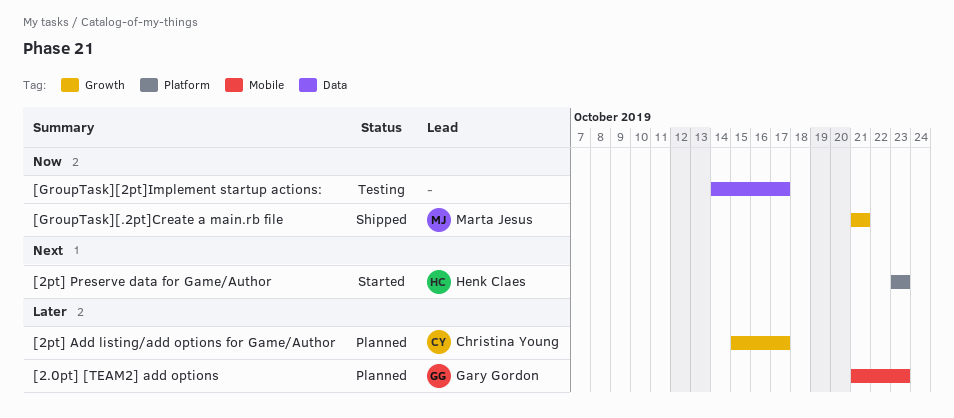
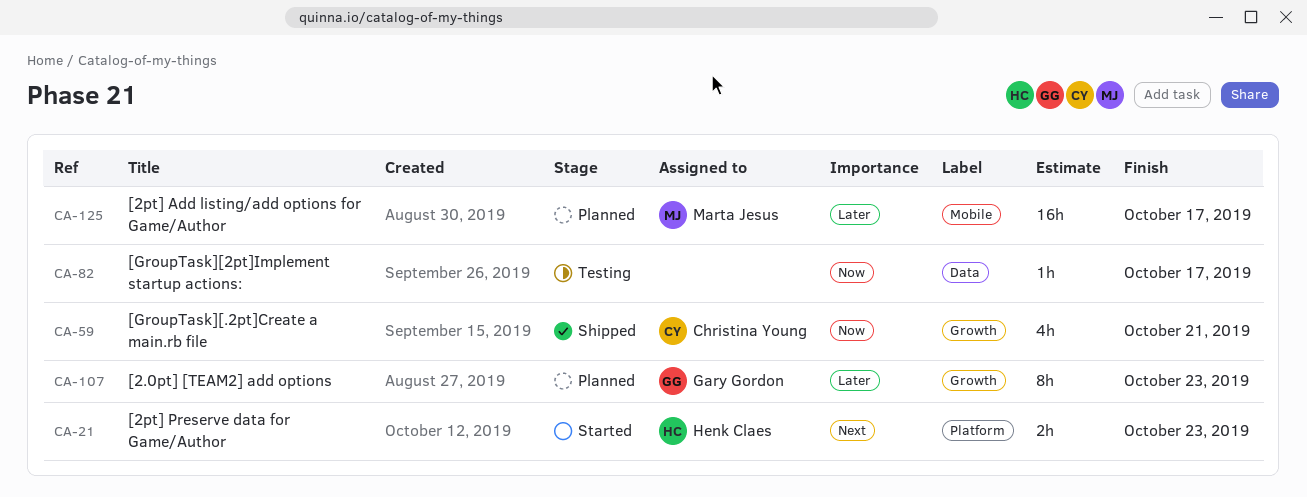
[2.0pt] [TEAM2] add options, label: Mobile -> Growth
[2pt] Add listing/add options for Game/Author, owner: Christina Young -> Marta Jesus
[2pt] Add listing/add options for Game/Author, label: Growth -> Mobile
[GroupTask][.2pt]Create a main.rb file, owner: Marta Jesus -> Christina Young

